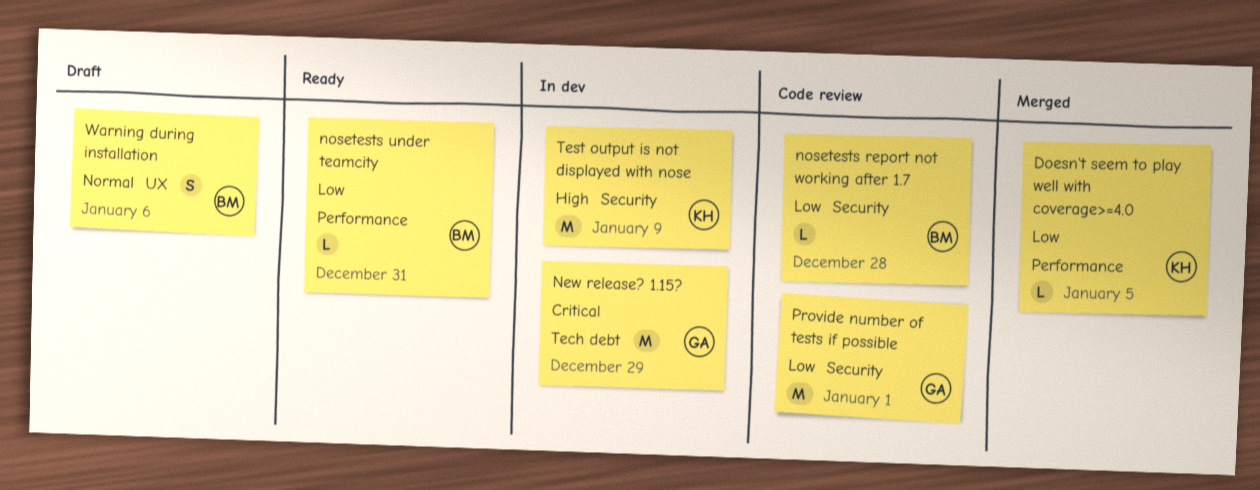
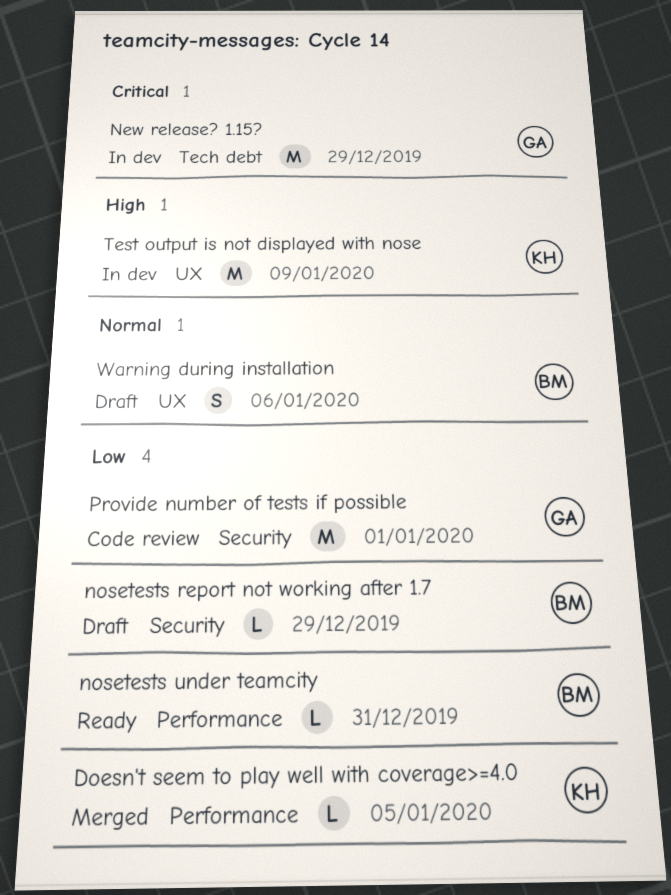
nosetests report not working after 1.7, status: Code review -> Draft
nosetests report not working after 1.7, due: Dec 28 -> Dec 29
Test output is not displayed with nose, label: Security -> UX

